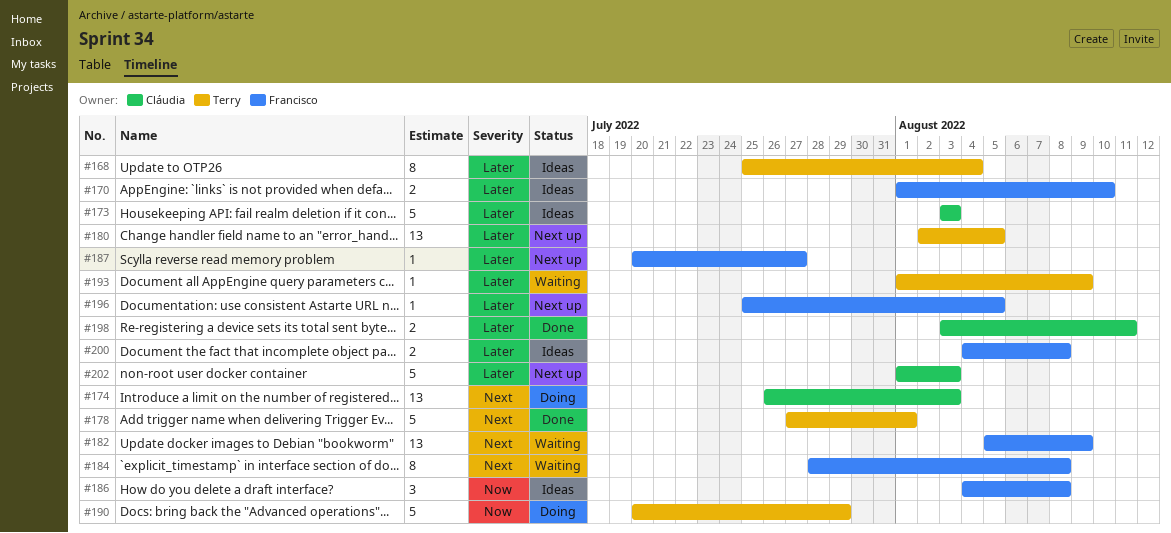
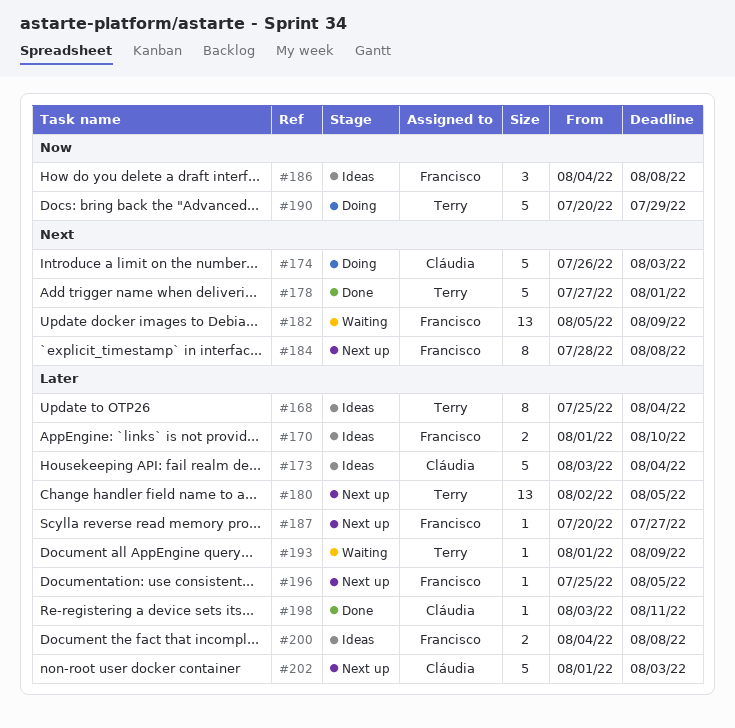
#173, due: Aug 3 -> Aug 4
#174, estimate: 13 -> 5
#184, status: Waiting -> Next up
#198, estimate: 2 -> 1

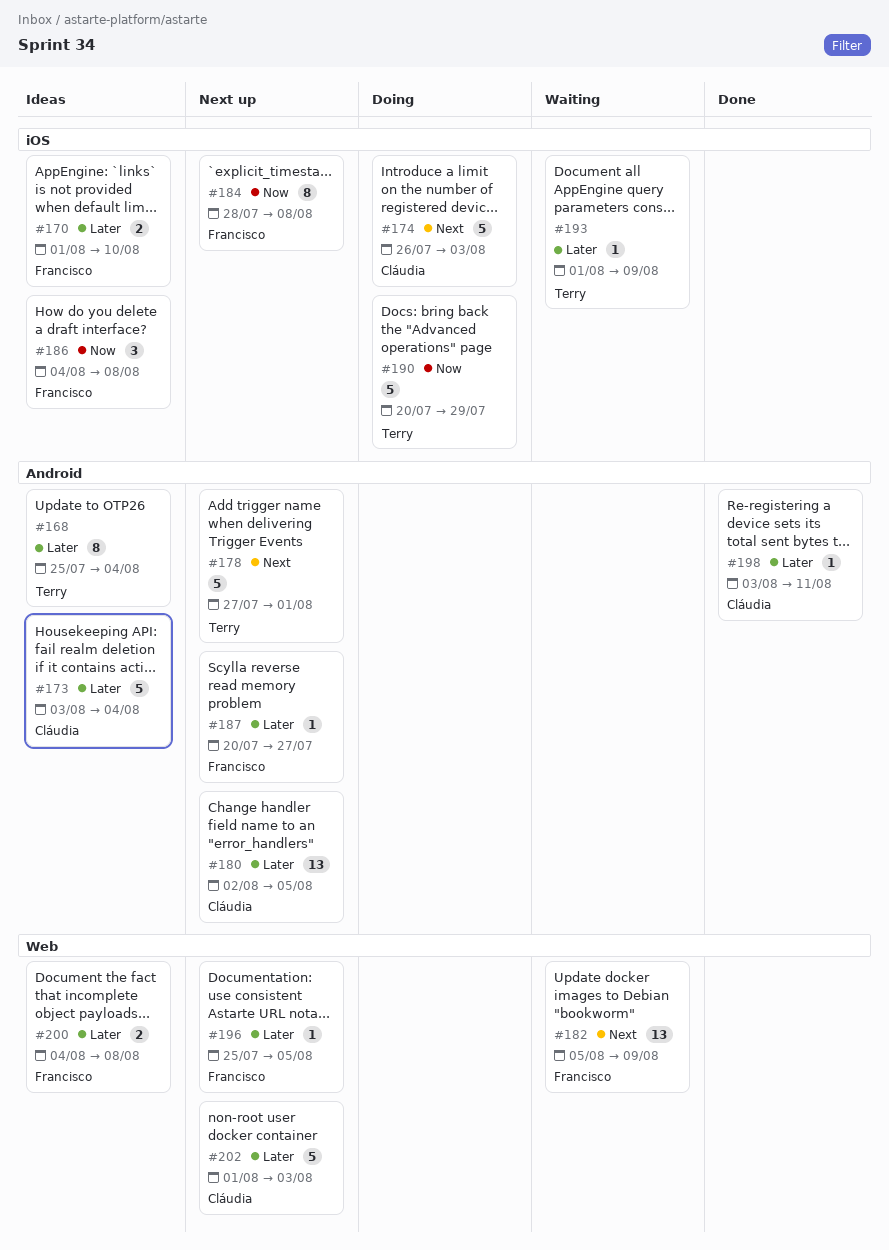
#178, status: Done -> Next up
#180, owner: Terry -> Cláudia
#184, priority: Next -> Now

